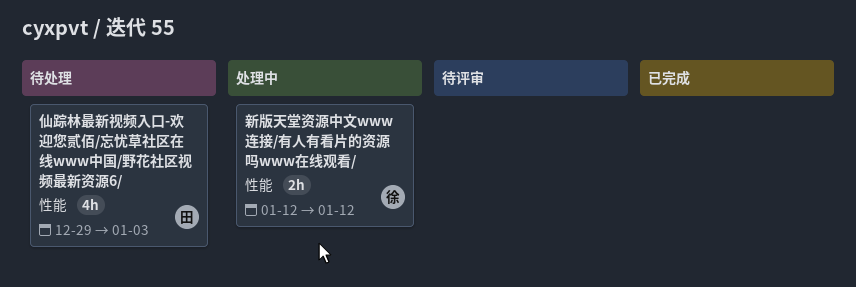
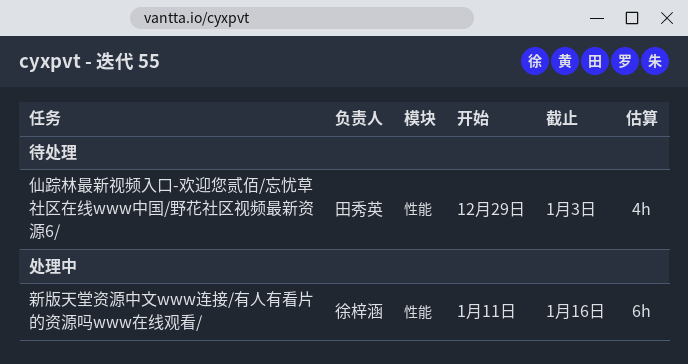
新版天堂资源中文www连接/有人有看片的资源吗www在线观看/, estimate: 2h -> 6h
新版天堂资源中文www连接/有人有看片的资源吗www在线观看/, start: Jan 12 -> Jan 11
新版天堂资源中文www连接/有人有看片的资源吗www在线观看/, due: Jan 12 -> Jan 16

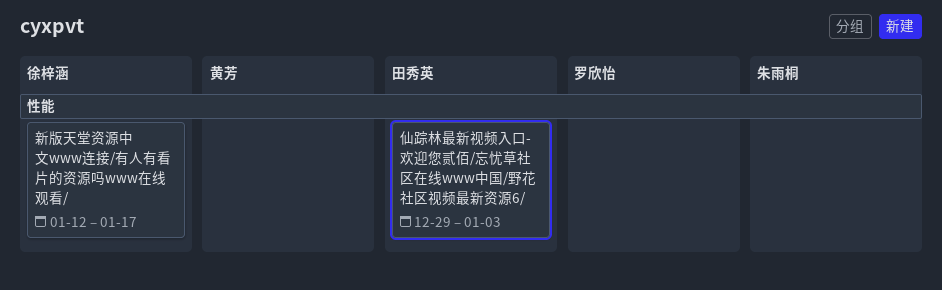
新版天堂资源中文www连接/有人有看片的资源吗www在线观看/, start: Jan 11 -> Jan 12
新版天堂资源中文www连接/有人有看片的资源吗www在线观看/, due: Jan 16 -> Jan 17

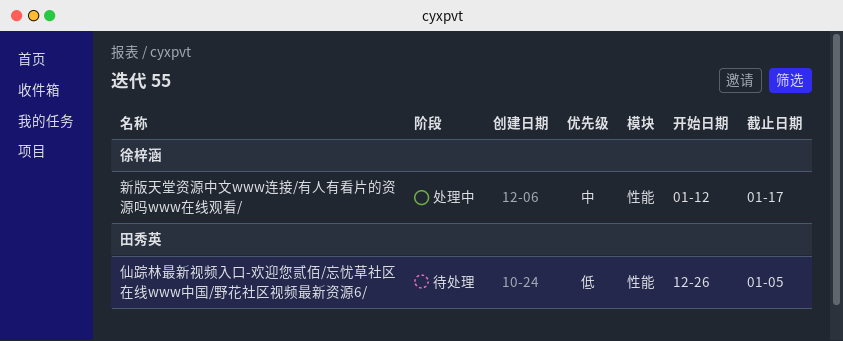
仙踪林最新视频入口-欢迎您贰佰/忘忧草社区在线www中国/野花社区视频最新资源6/, start: Dec 29 -> Dec 26
仙踪林最新视频入口-欢迎您贰佰/忘忧草社区在线www中国/野花社区视频最新资源6/, due: Jan 3 -> Jan 5

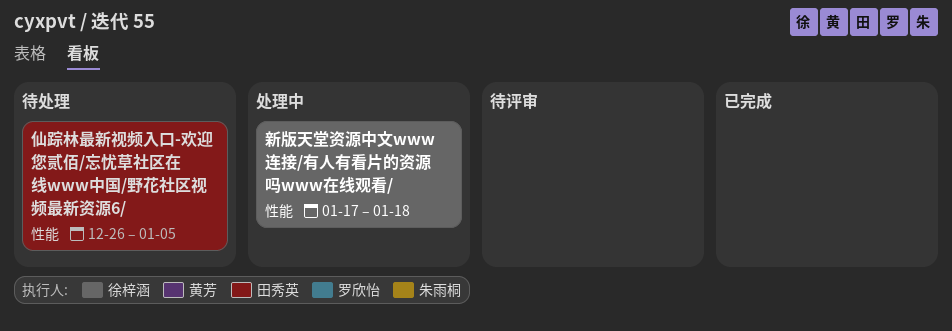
新版天堂资源中文www连接/有人有看片的资源吗www在线观看/, start: Jan 12 -> Jan 17
新版天堂资源中文www连接/有人有看片的资源吗www在线观看/, due: Jan 17 -> Jan 18

